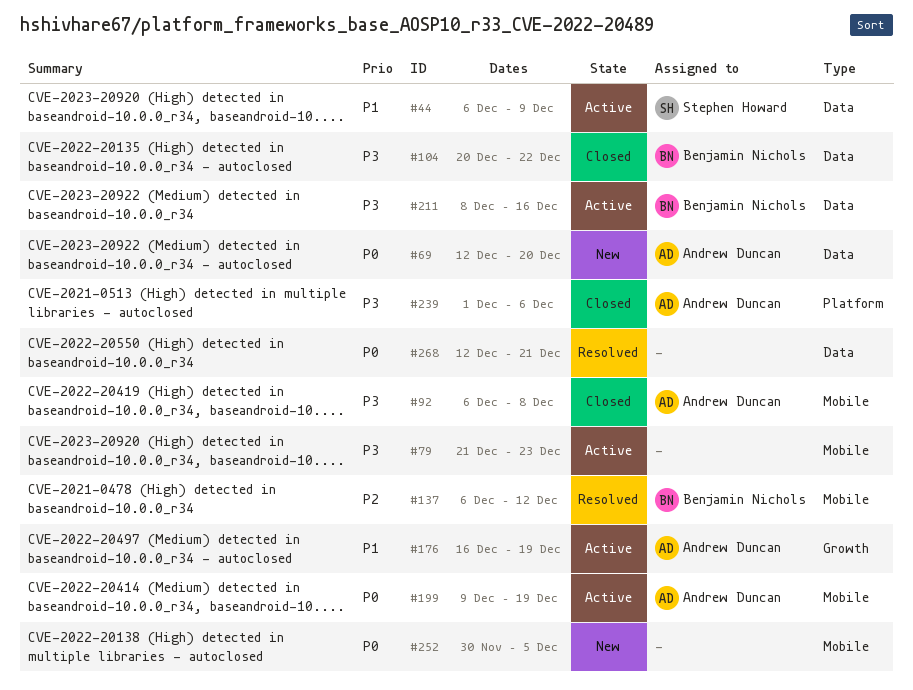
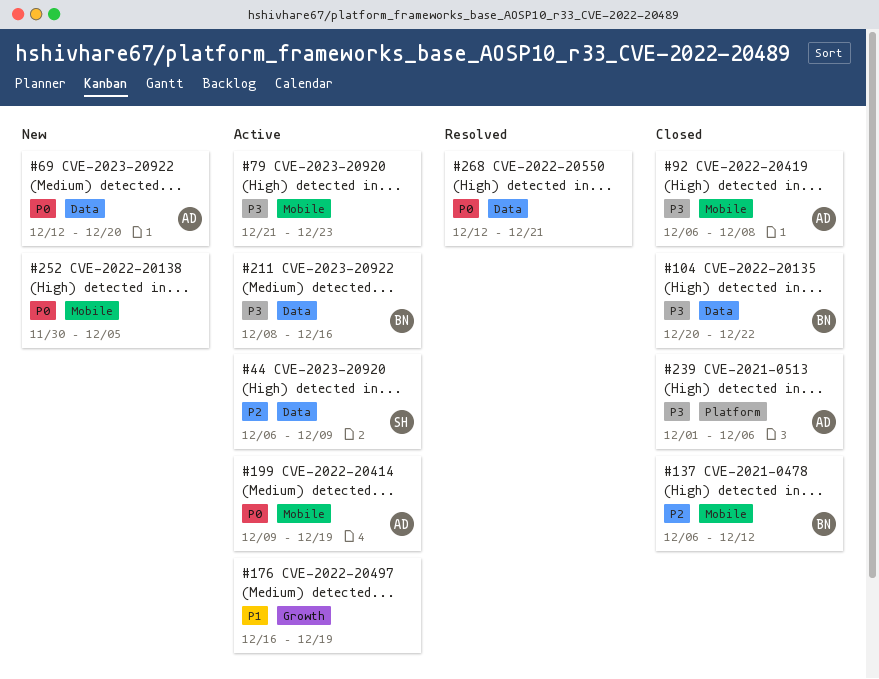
#44, priority: P1 -> P2
#137, status: Resolved -> Closed
#176, owner: Andrew Duncan -> none

